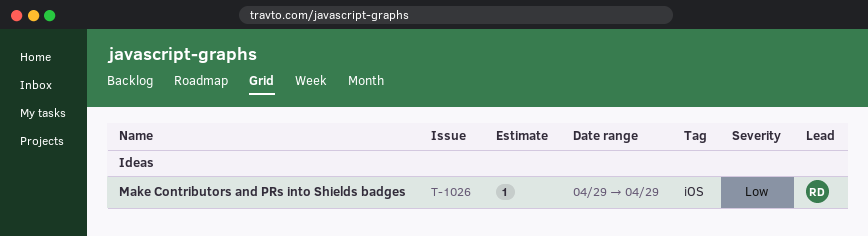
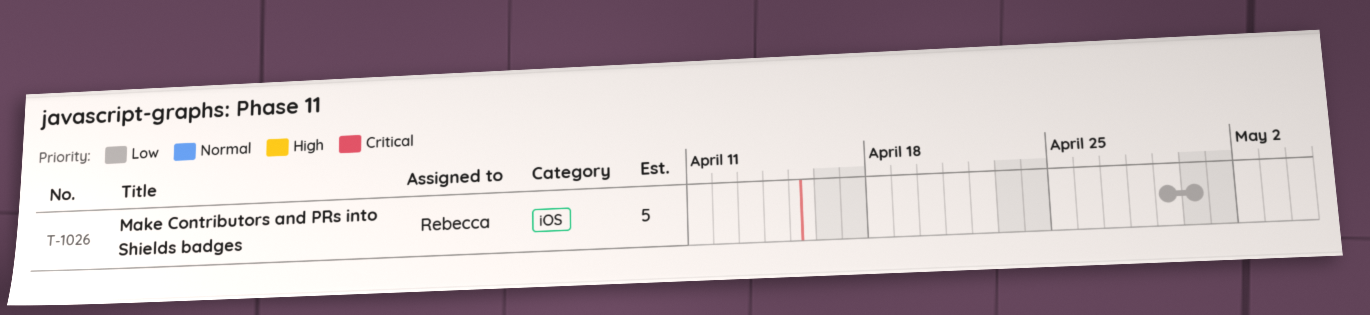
T-1026, estimate: 1 -> 5
T-1026, due: Apr 29 -> Apr 30

